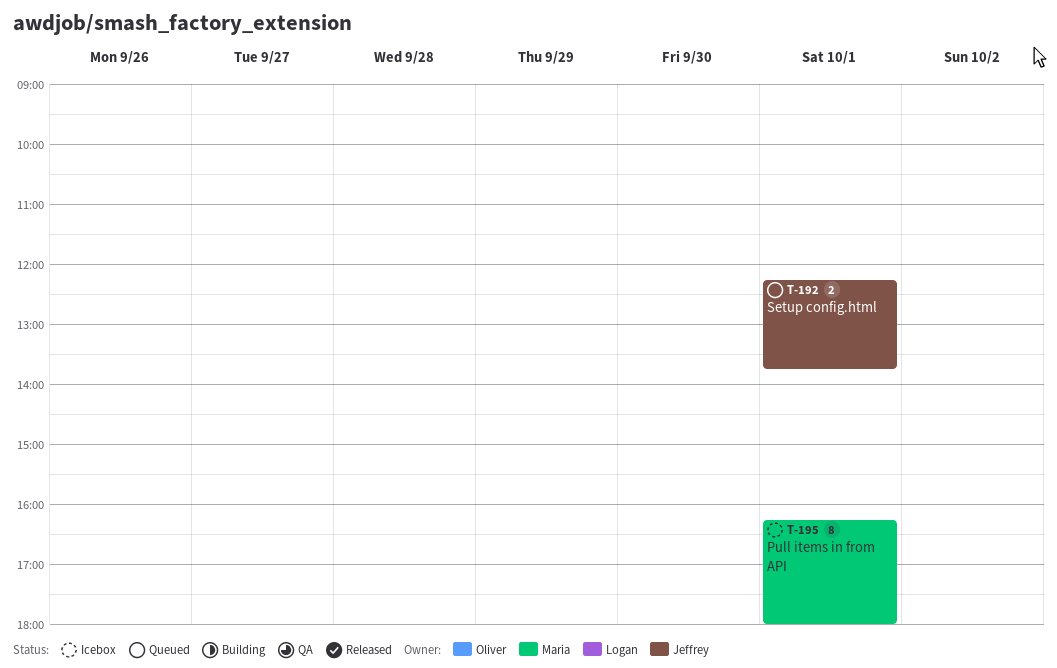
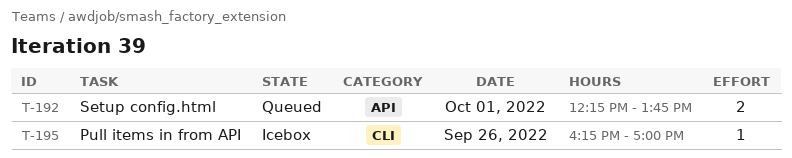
T-195, estimate: 8 -> 1
T-195, day: Oct 1 -> Sep 26
T-195, ends: 18:00 -> 17:00

